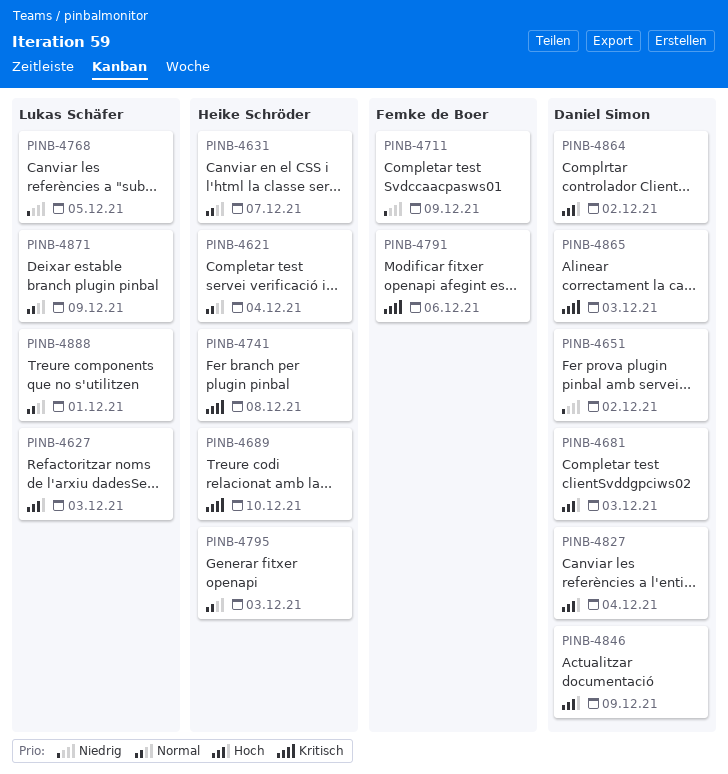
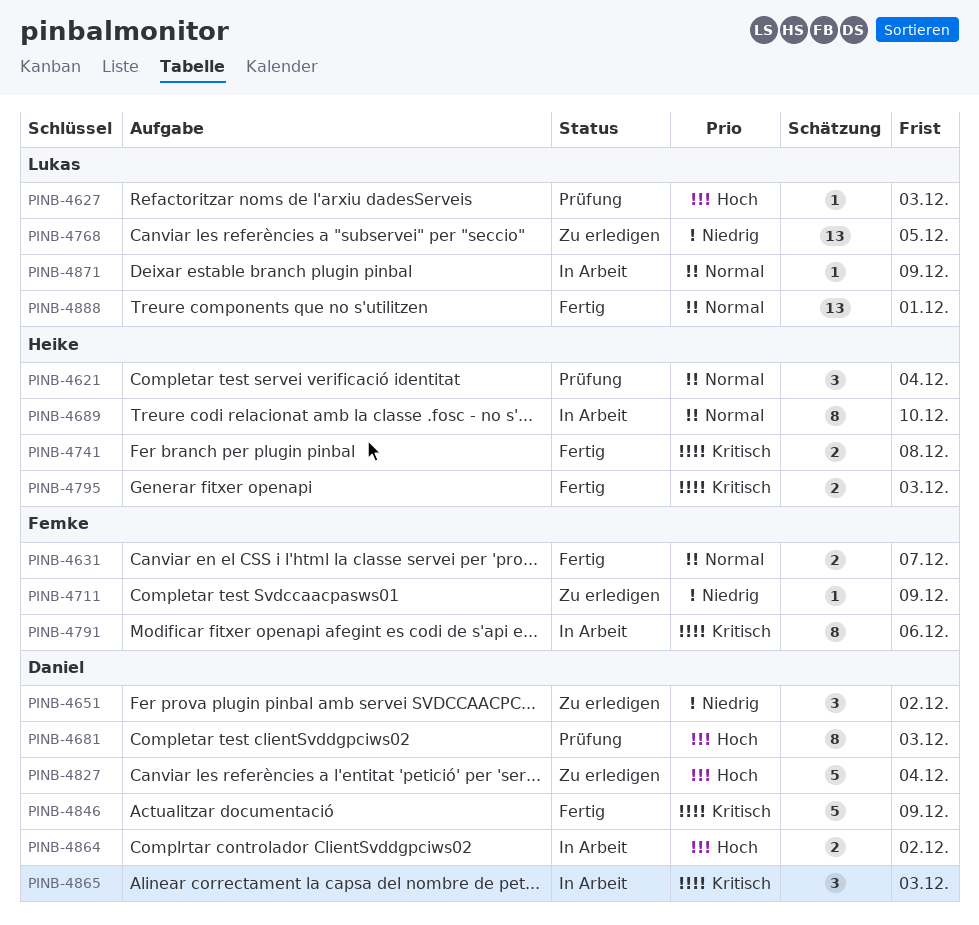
PINB-4631, owner: Heike Schröder -> Femke de Boer
PINB-4689, priority: Kritisch -> Normal
PINB-4795, priority: Normal -> Kritisch
PINB-4846, priority: Hoch -> Kritisch

